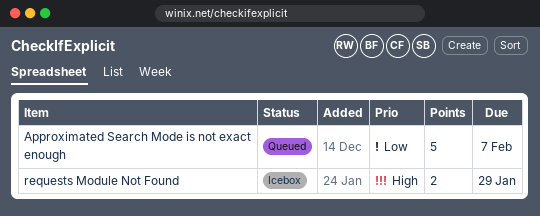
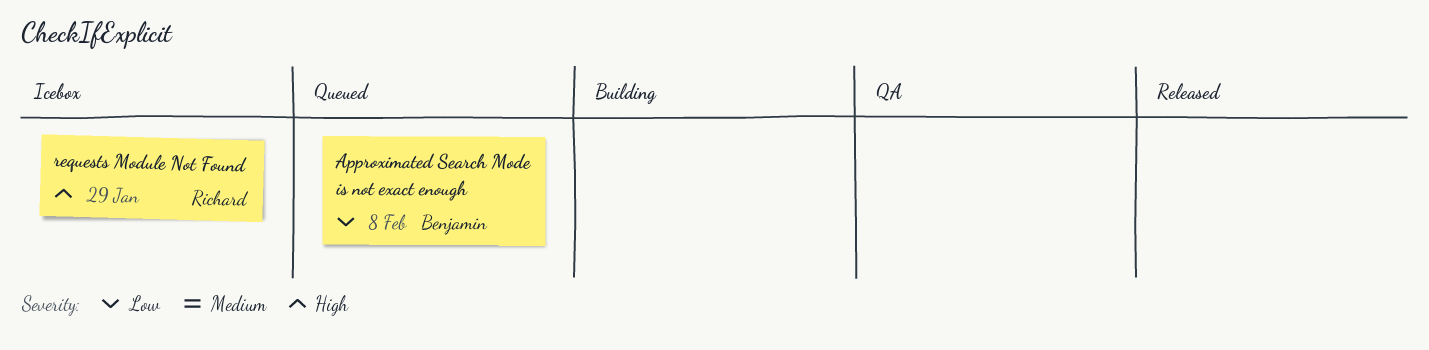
Approximated Search Mode is not exact enough, due: Feb 7 -> Feb 8

